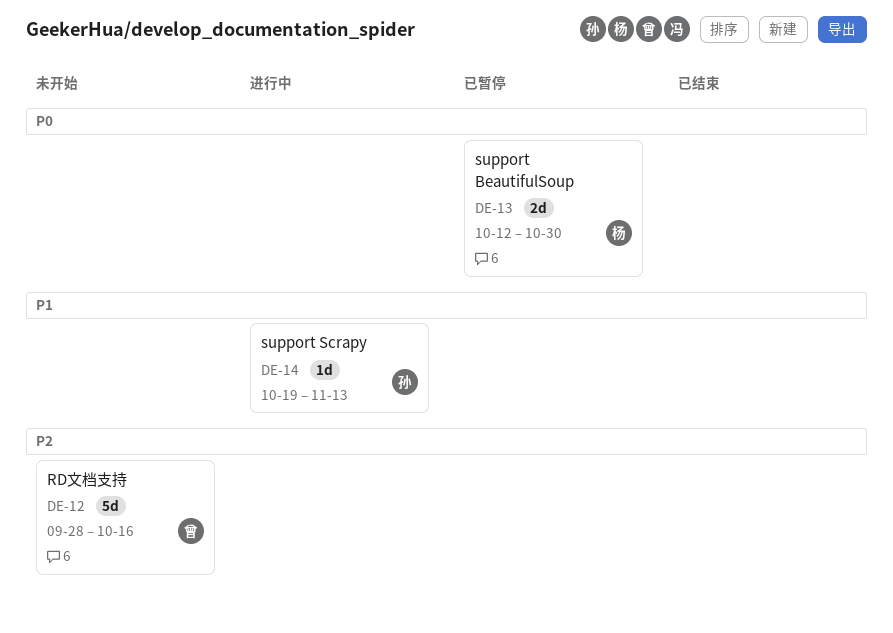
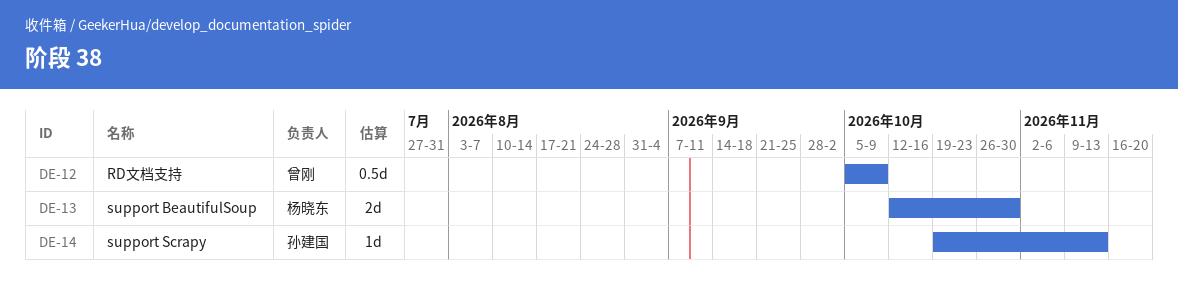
DE-12, estimate: 5d -> 0.5d
DE-12, start: Sep 28 -> Oct 5
DE-12, due: Oct 16 -> Oct 9

